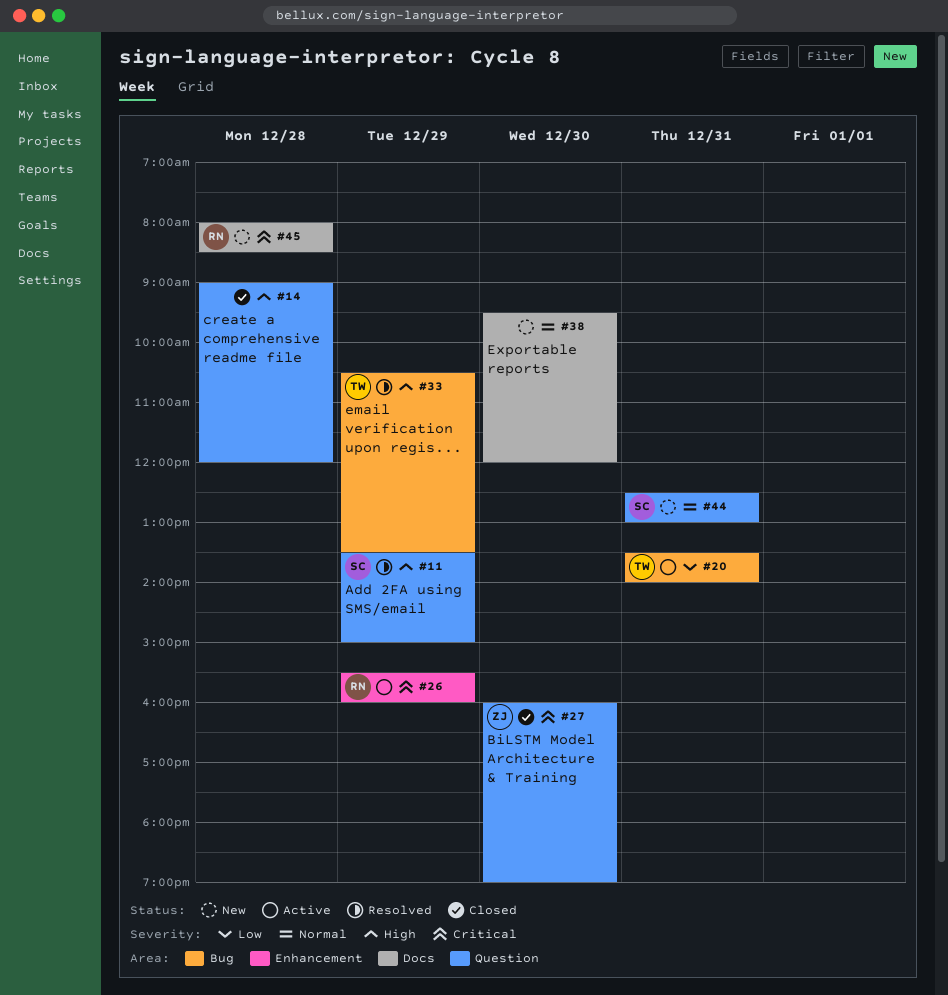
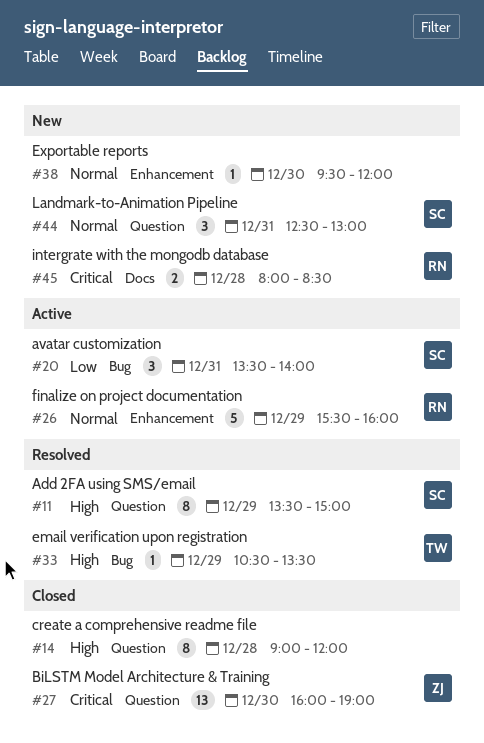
#20, owner: TW -> SC
#26, priority: Critical -> Normal
#38, label: Docs -> Enhancement

